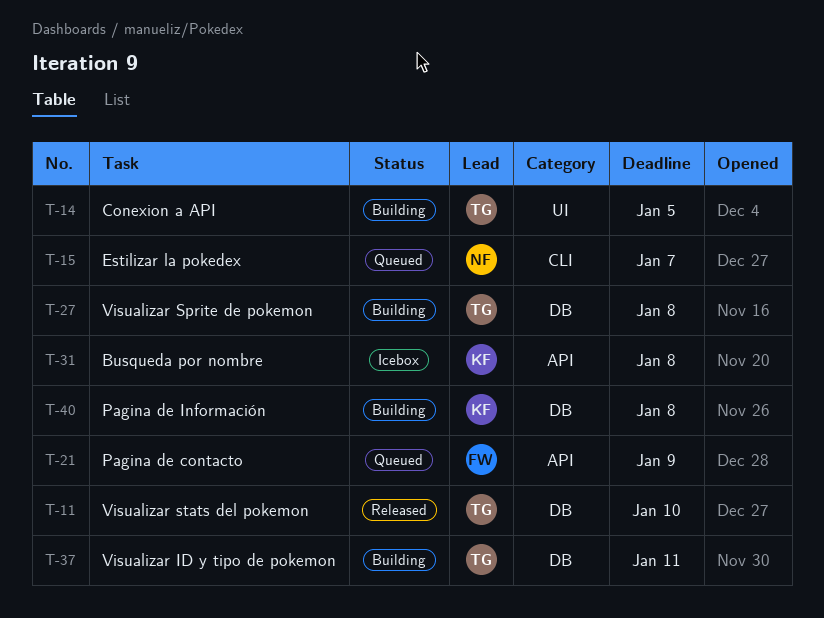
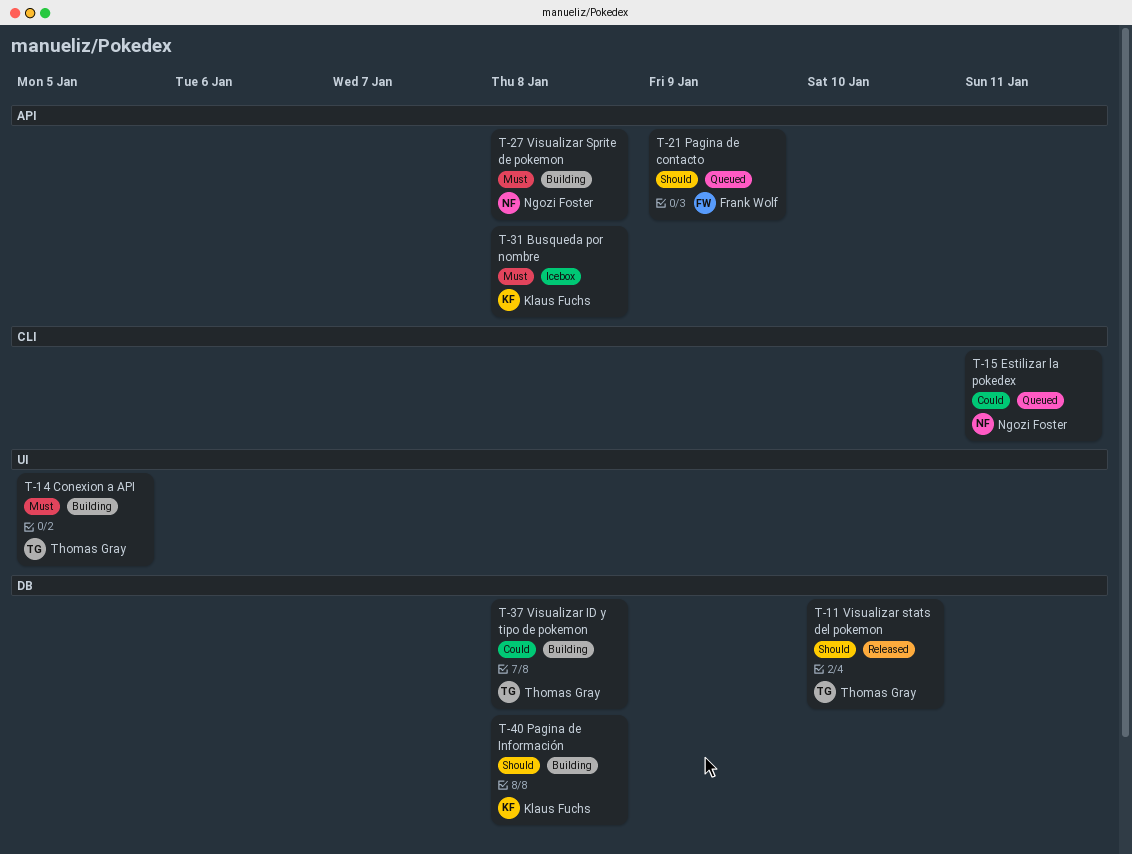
T-15, due: Jan 7 -> Jan 11
T-27, owner: Thomas Gray -> Ngozi Foster
T-27, label: DB -> API
T-37, due: Jan 11 -> Jan 8

